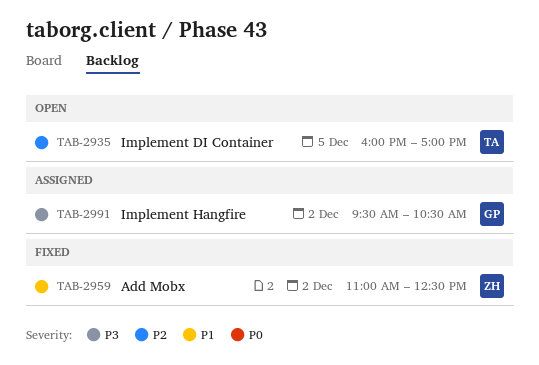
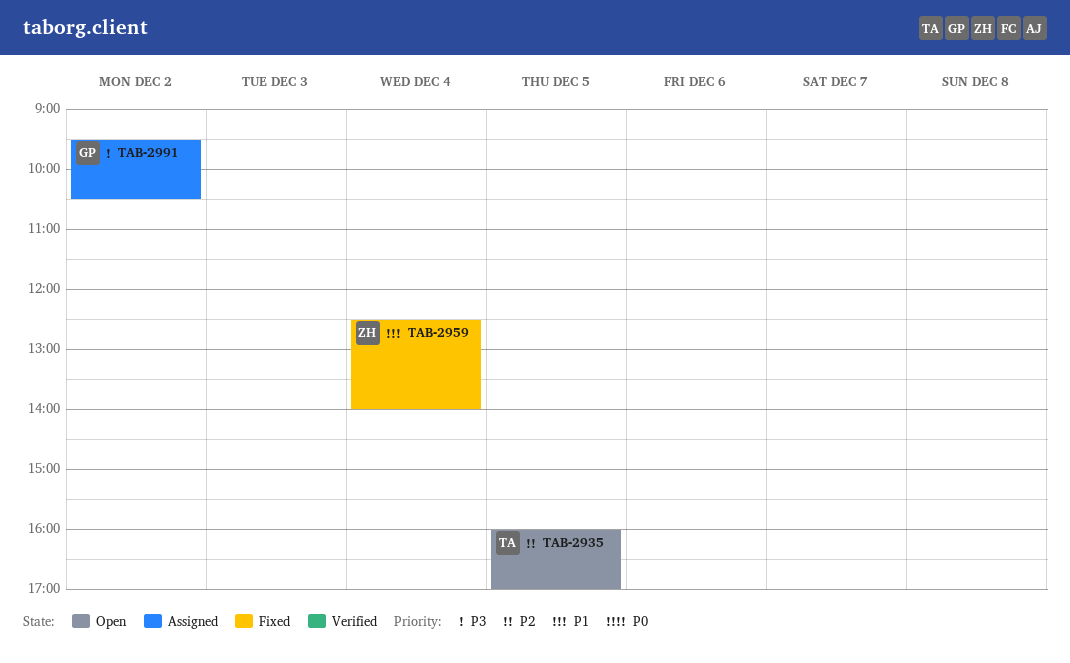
TAB-2959, day: Dec 2 -> Dec 4
TAB-2959, begins: 11:00 -> 12:30
TAB-2959, ends: 12:30 -> 14:00

